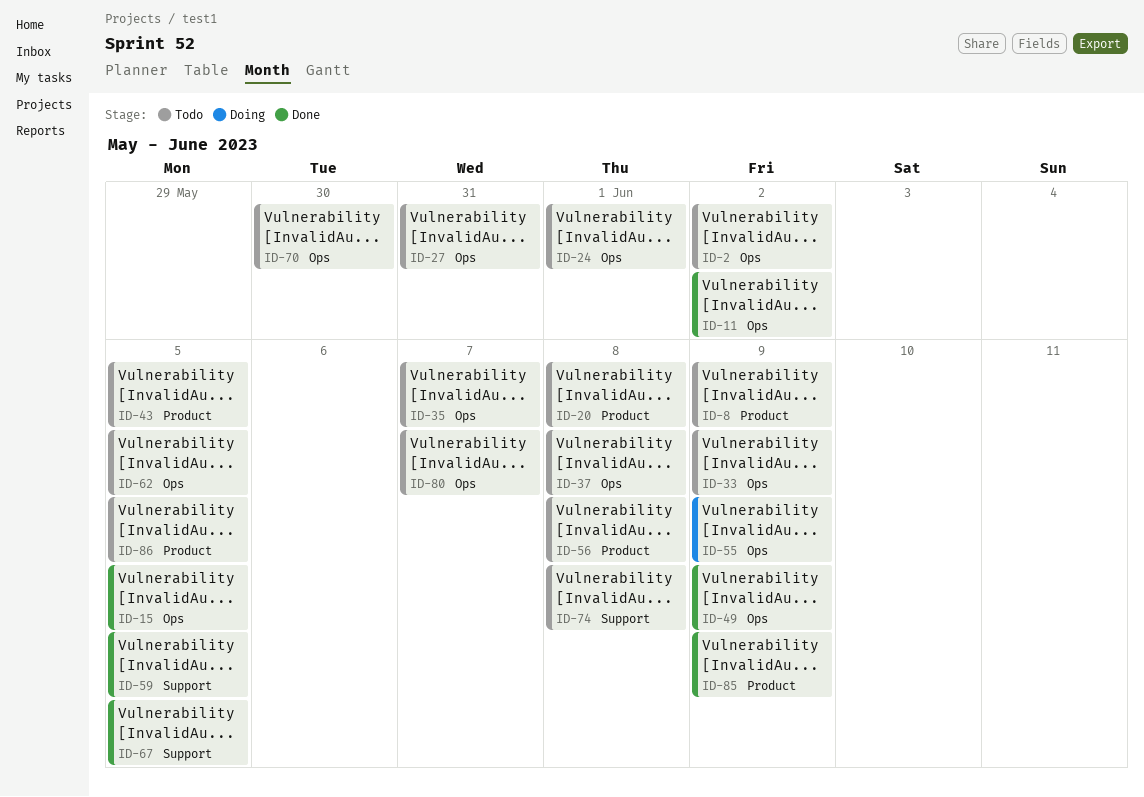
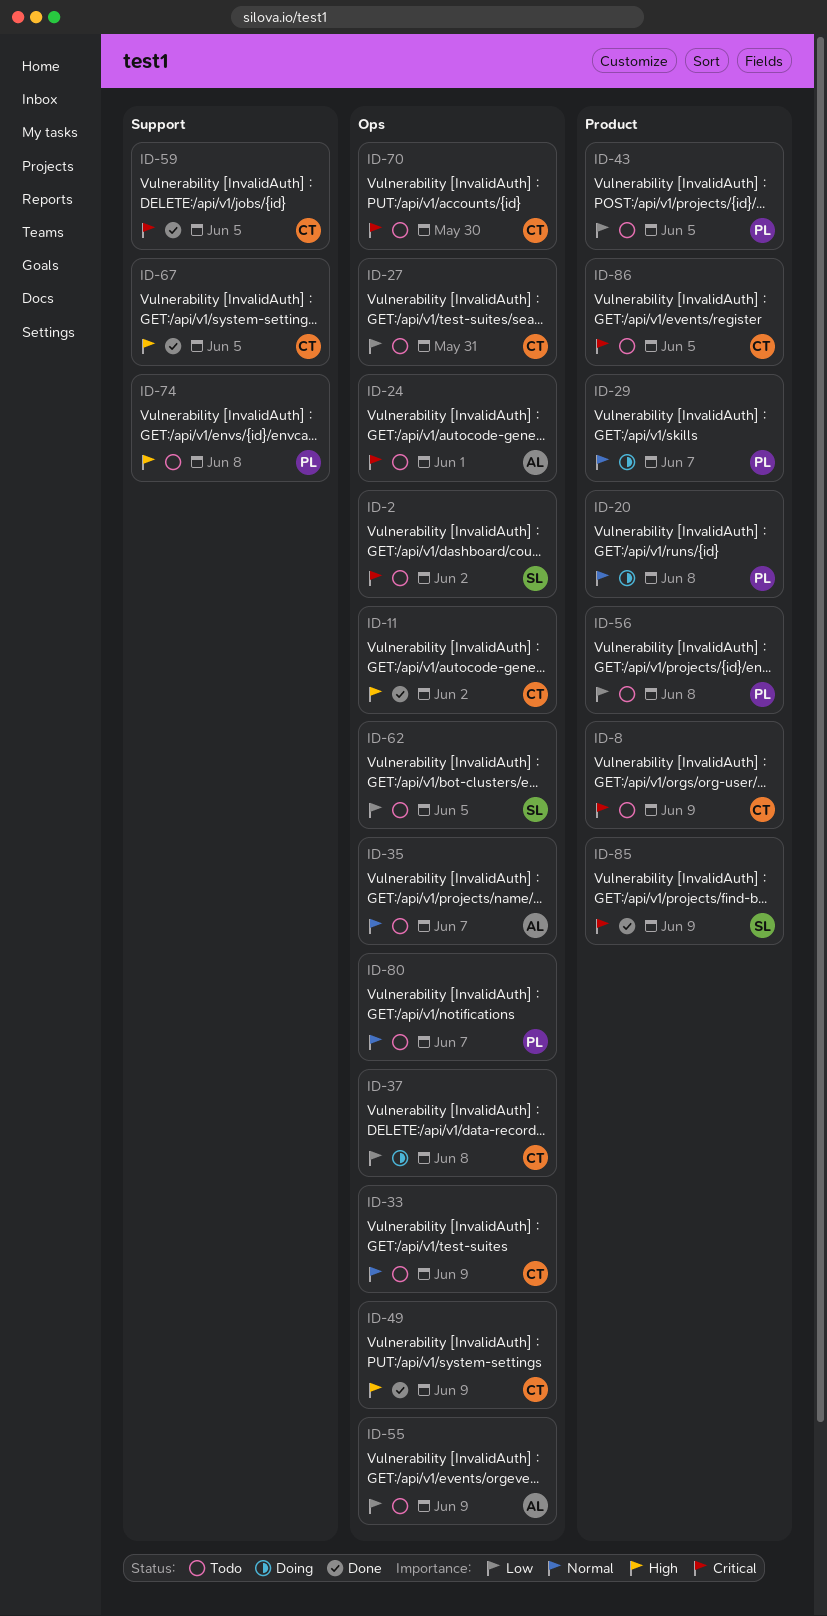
ID-15: present -> none
ID-20, status: Todo -> Doing
ID-29: none -> present
ID-37, status: Todo -> Doing
ID-55, status: Doing -> Todo

